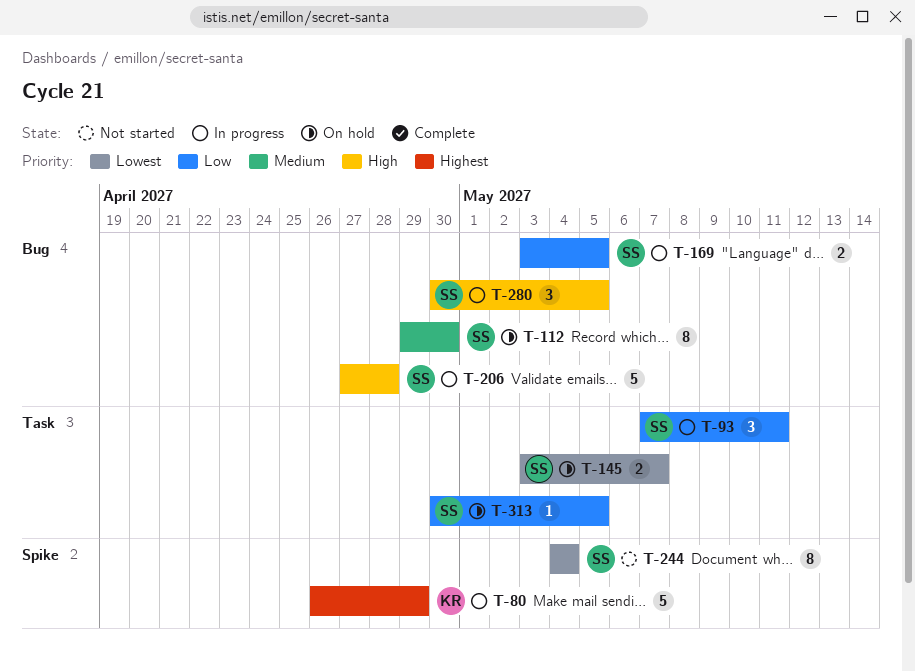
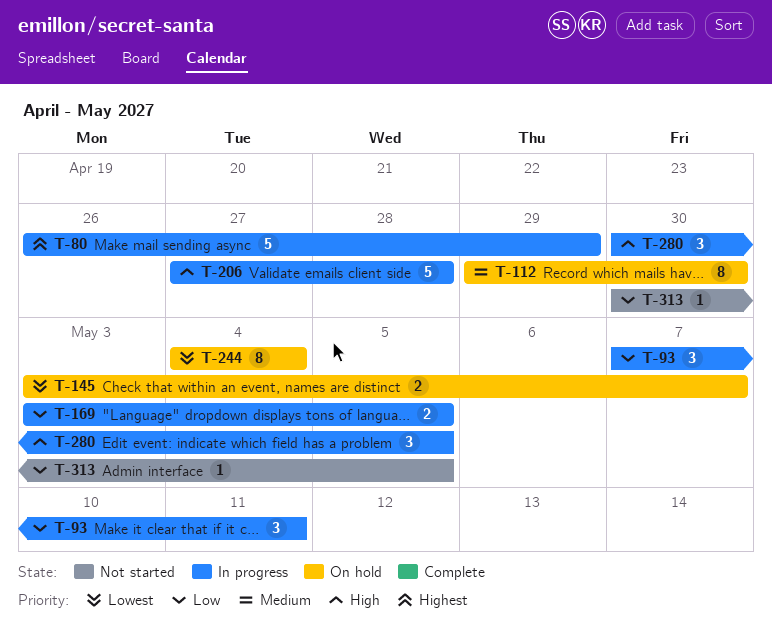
T-244, status: Not started -> On hold
T-313, status: On hold -> Not started

